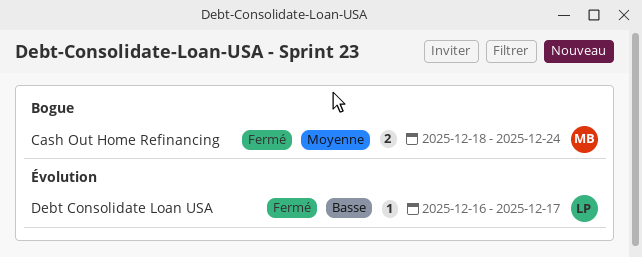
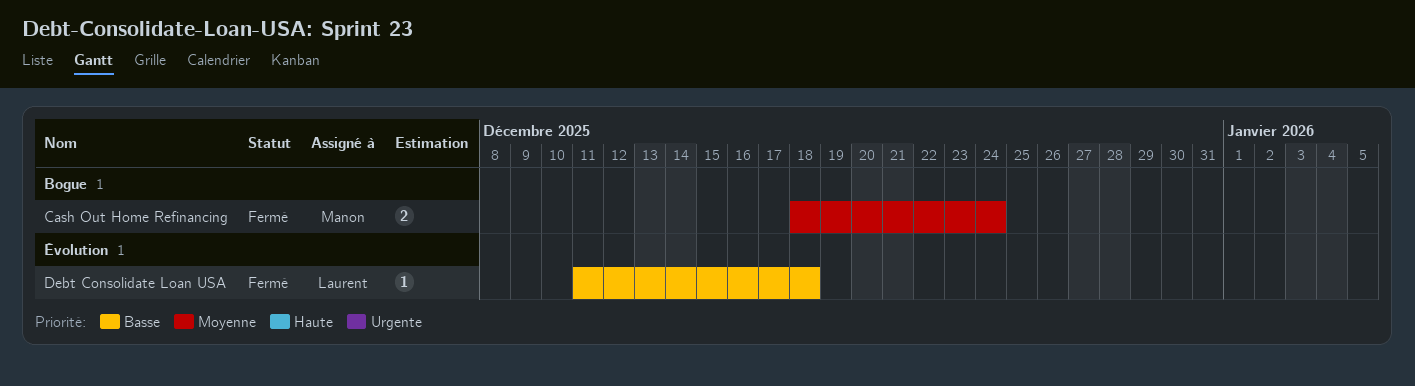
Debt Consolidate Loan USA, start: Dec 16 -> Dec 11
Debt Consolidate Loan USA, due: Dec 17 -> Dec 18

